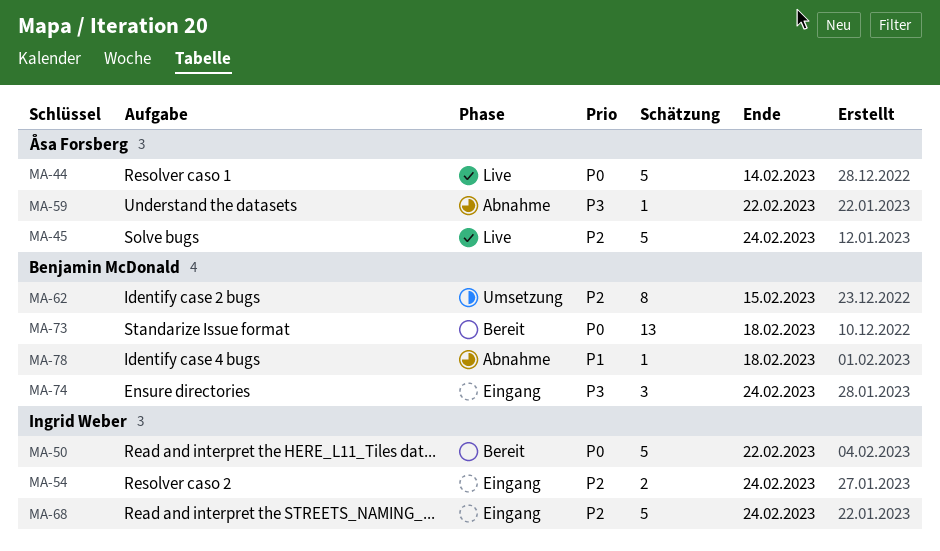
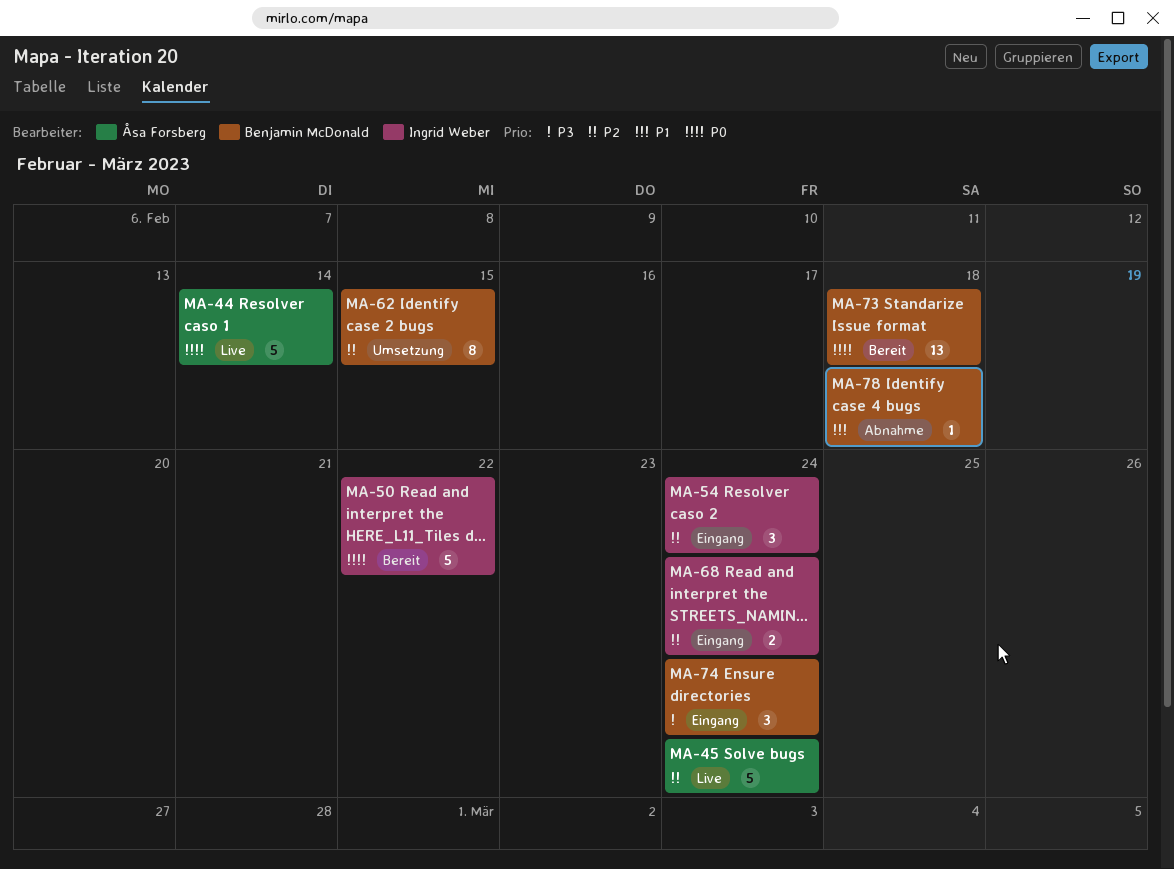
MA-54, estimate: 2 -> 3
MA-59: present -> none
MA-68, estimate: 5 -> 2

